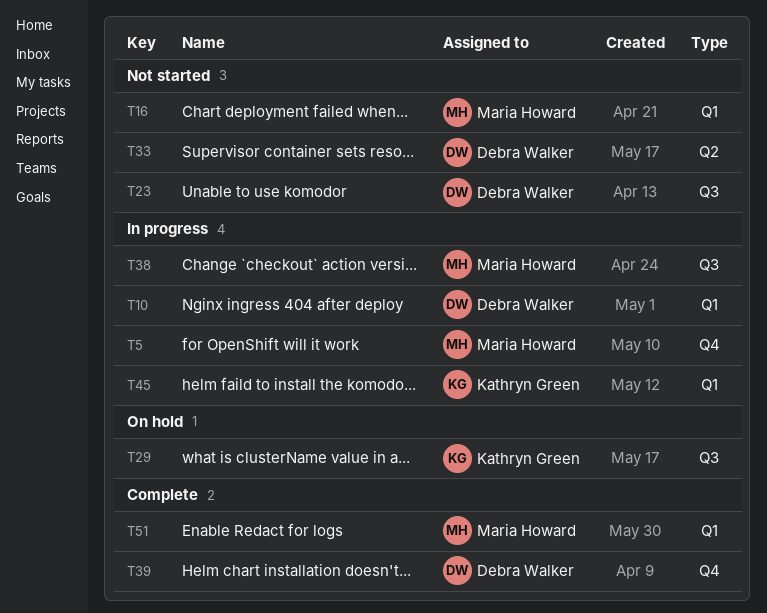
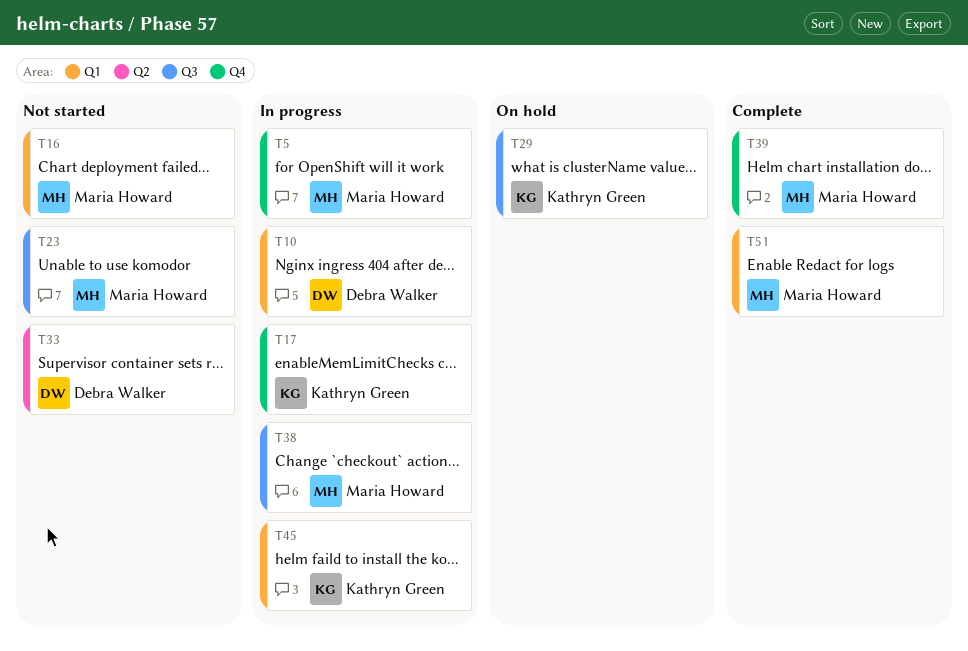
T17: none -> present
T23, owner: Debra Walker -> Maria Howard
T39, owner: Debra Walker -> Maria Howard

